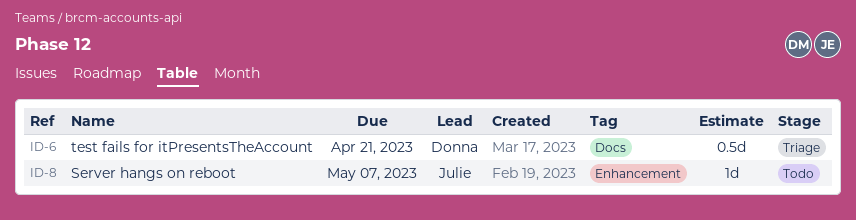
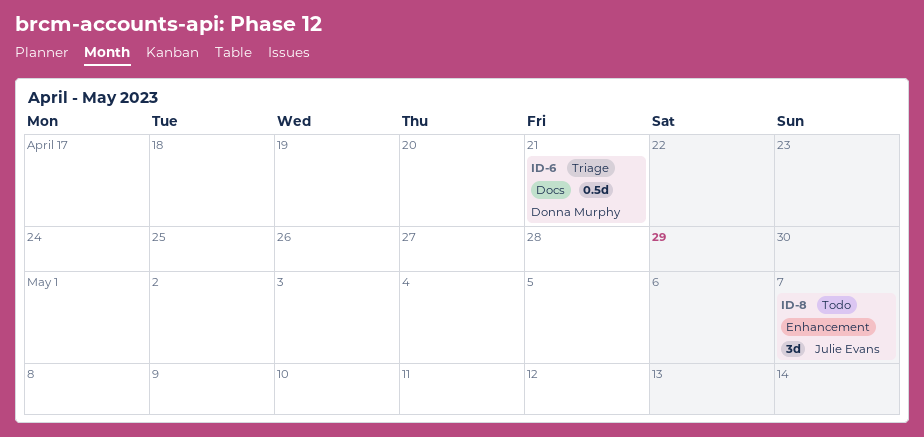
ID-8, estimate: 1d -> 3d

